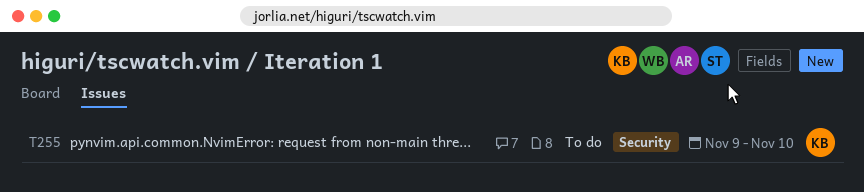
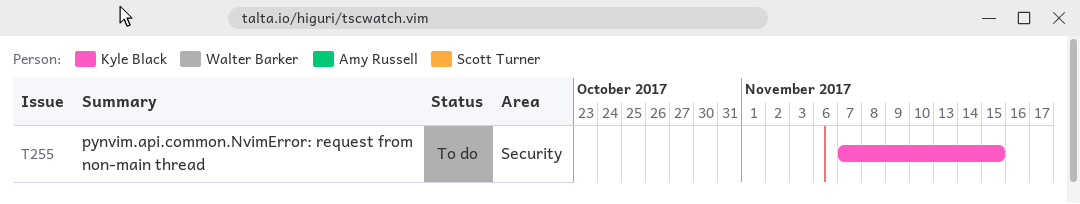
T255, start: Nov 9 -> Nov 7
T255, due: Nov 10 -> Nov 15

